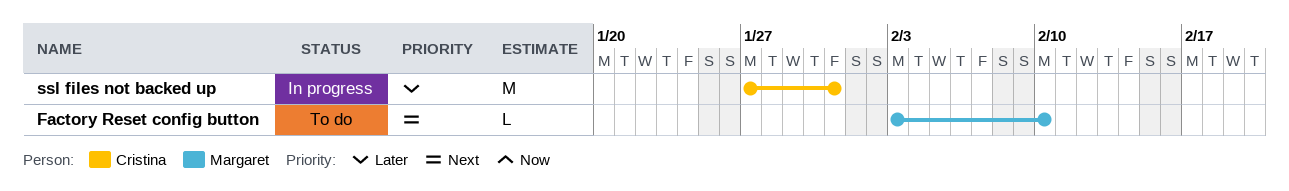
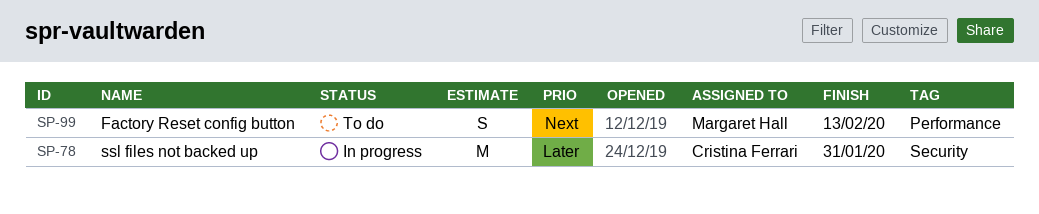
Factory Reset config button, estimate: L -> S
Factory Reset config button, due: Feb 10 -> Feb 13

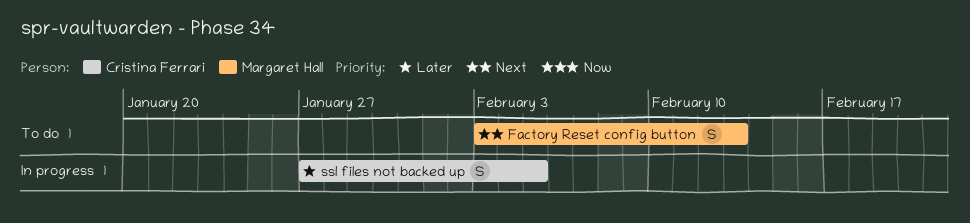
ssl files not backed up, estimate: M -> S
ssl files not backed up, due: Jan 31 -> Feb 5

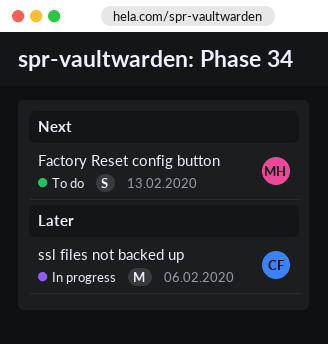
ssl files not backed up, estimate: S -> M
ssl files not backed up, due: Feb 5 -> Feb 6

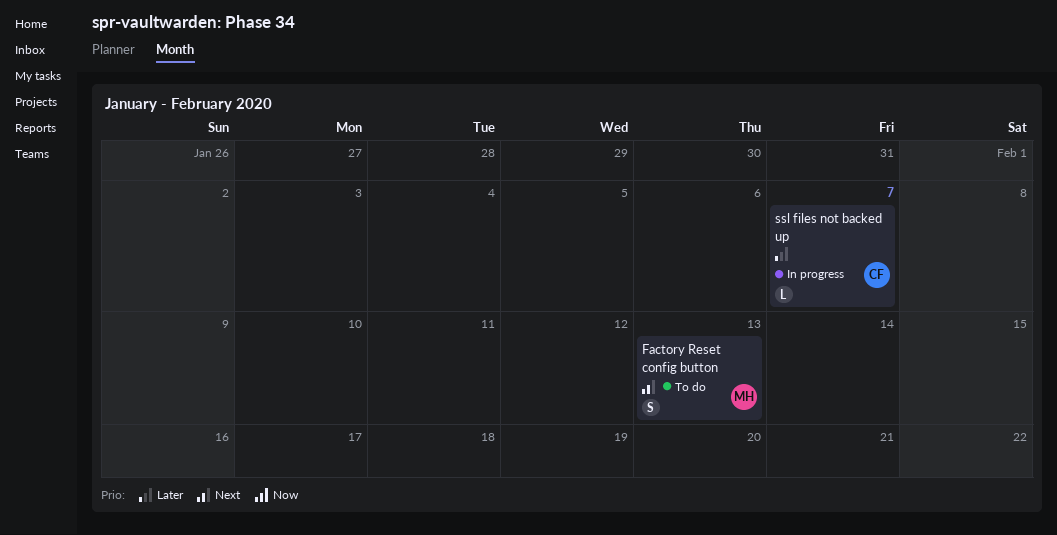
ssl files not backed up, estimate: M -> L
ssl files not backed up, due: Feb 6 -> Feb 7

